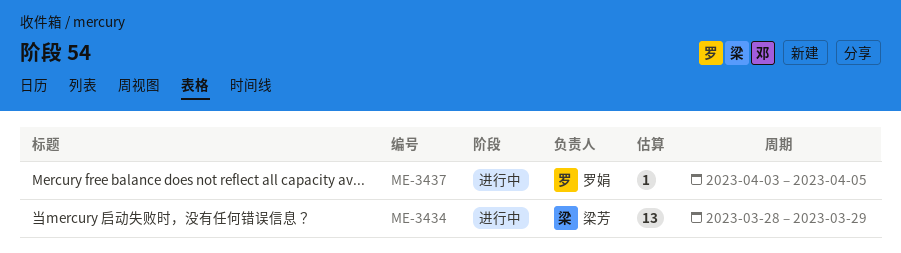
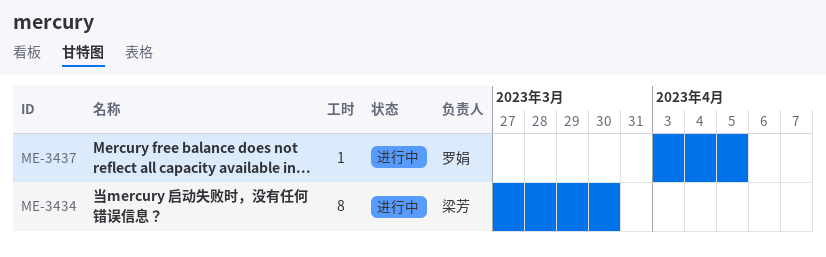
ME-3434, estimate: 13 -> 8
ME-3434, start: Mar 28 -> Mar 27
ME-3434, due: Mar 29 -> Mar 30

